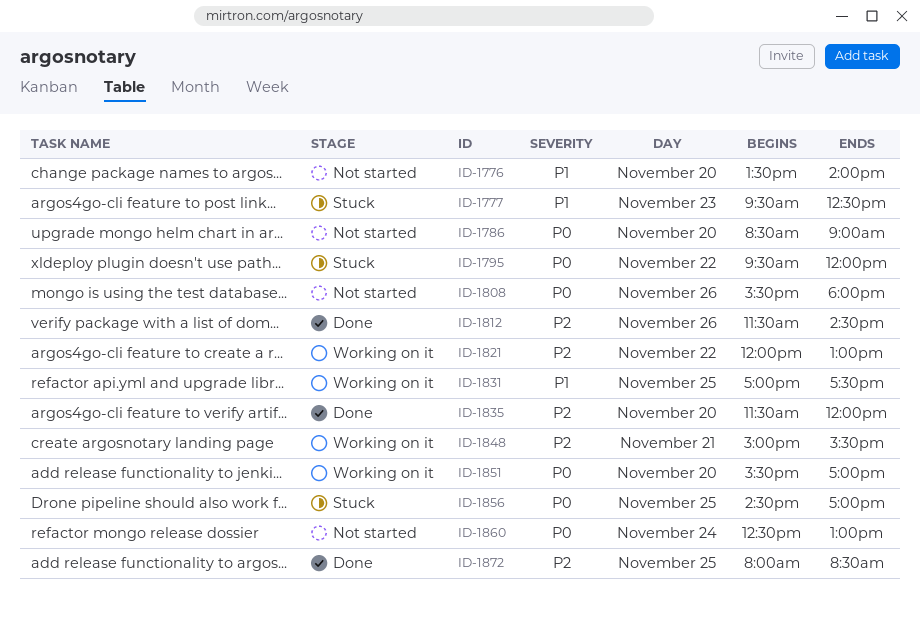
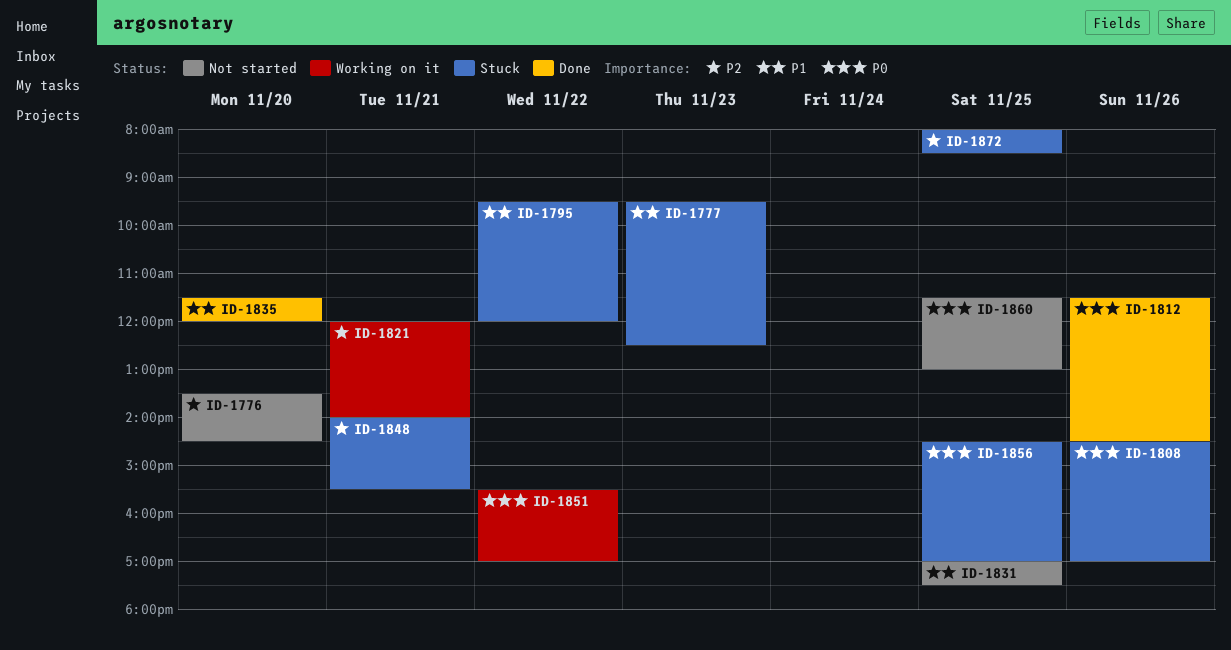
ID-1776, priority: P1 -> P2
ID-1776, ends: 14:00 -> 14:30
ID-1786: present -> none
ID-1795, priority: P0 -> P1
ID-1808, status: Not started -> Stuck
ID-1808, begins: 15:30 -> 14:30
ID-1808, ends: 18:00 -> 17:00
ID-1812, priority: P2 -> P0
ID-1821, day: Nov 22 -> Nov 21
ID-1821, ends: 13:00 -> 14:00
ID-1831, status: Working on it -> Not started
ID-1835, priority: P2 -> P1
ID-1848, status: Working on it -> Stuck
ID-1848, begins: 15:00 -> 14:00
ID-1851, day: Nov 20 -> Nov 22
ID-1860, day: Nov 24 -> Nov 25
ID-1860, begins: 12:30 -> 11:30
ID-1872, status: Done -> Stuck

